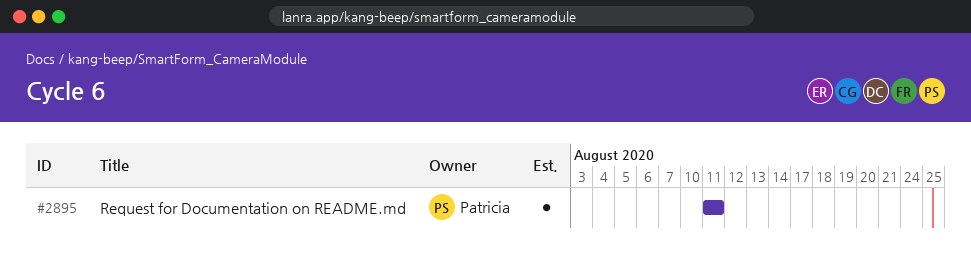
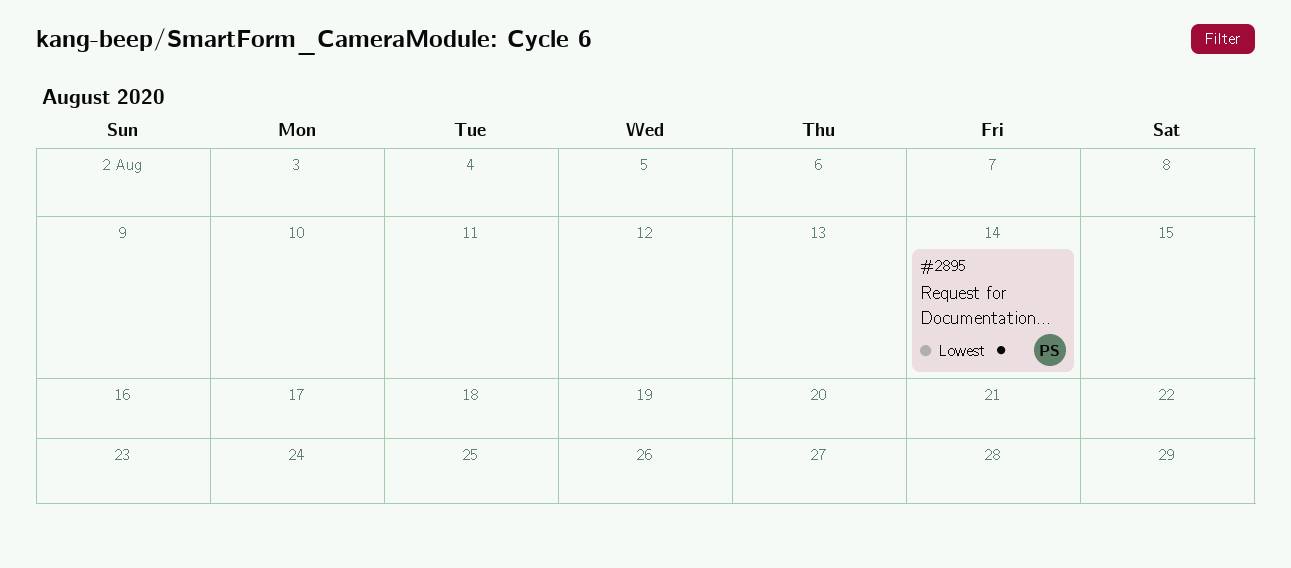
#2895, due: Aug 11 -> Aug 14

